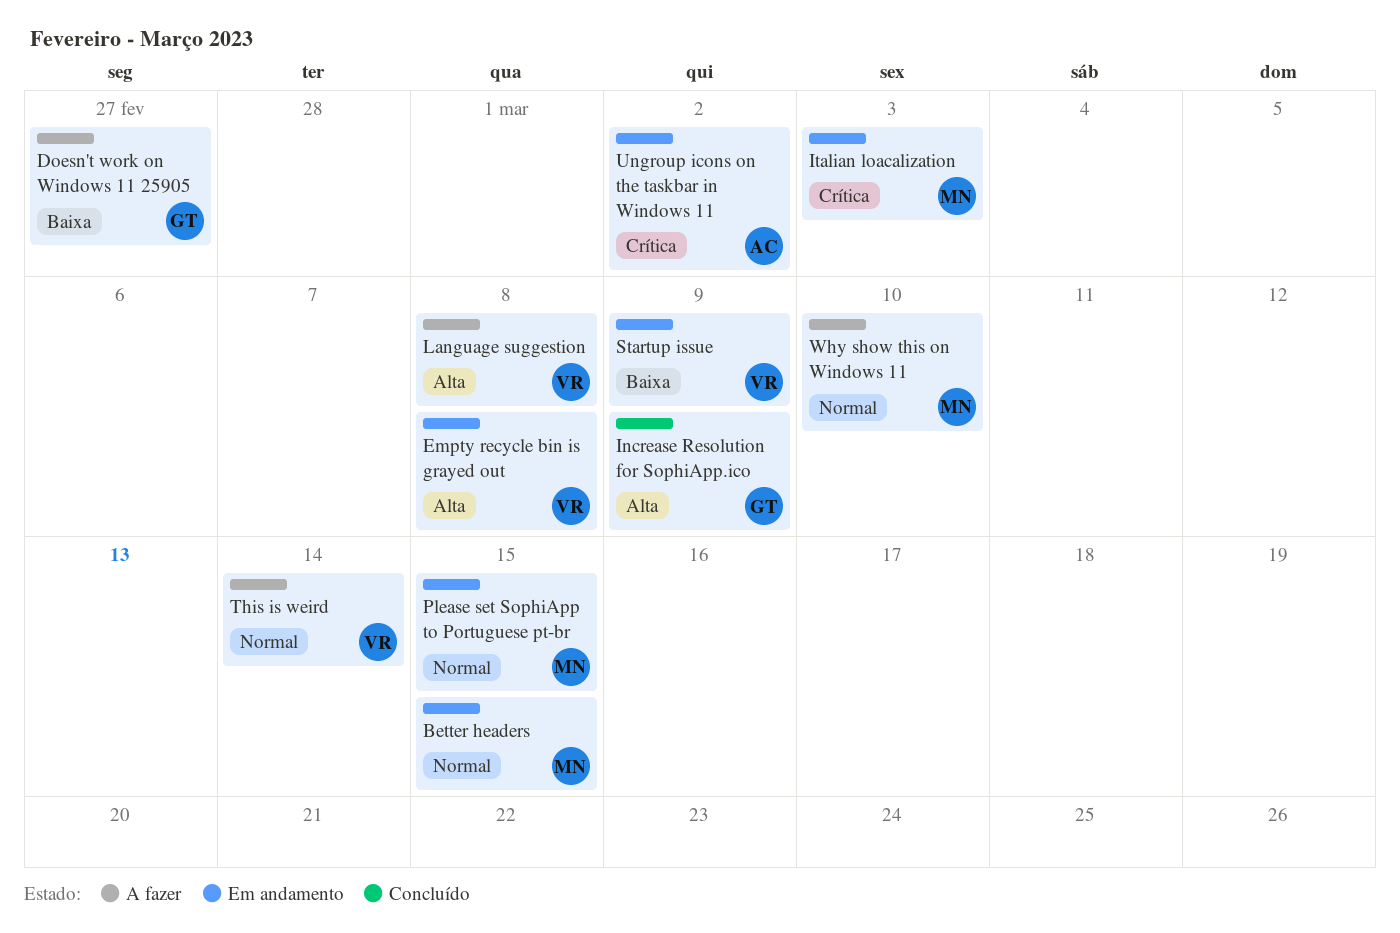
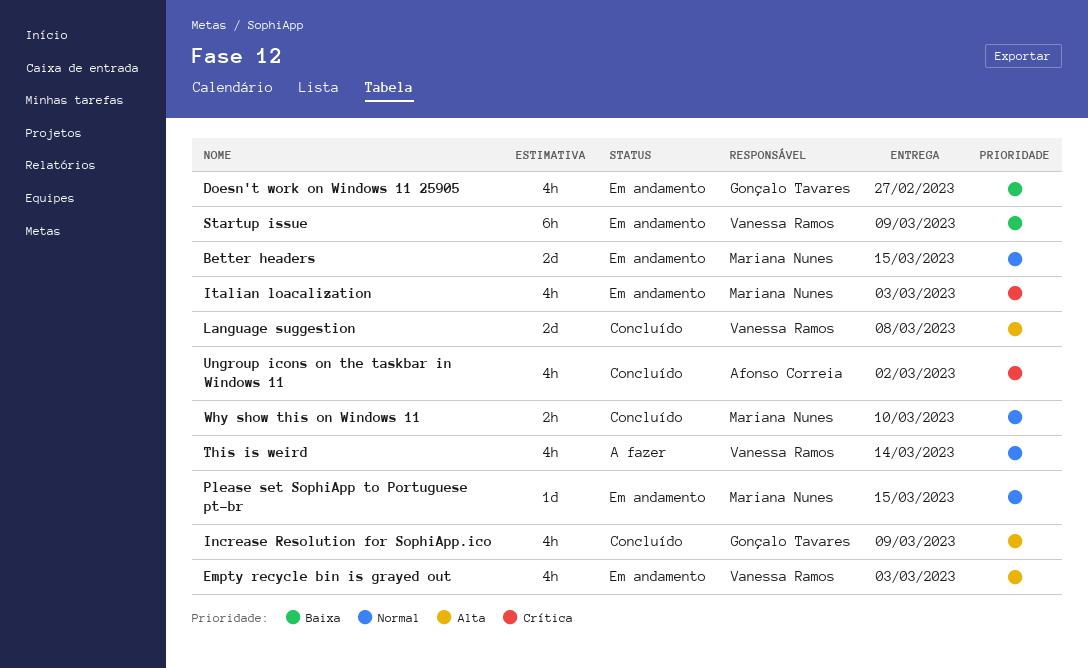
Doesn't work on Windows 11 25905, status: A fazer -> Em andamento
Empty recycle bin is grayed out, due: Mar 8 -> Mar 3
Language suggestion, status: A fazer -> Concluído
Ungroup icons on the taskbar in Windows 11, status: Em andamento -> Concluído
Why show this on Windows 11, status: A fazer -> Concluído

